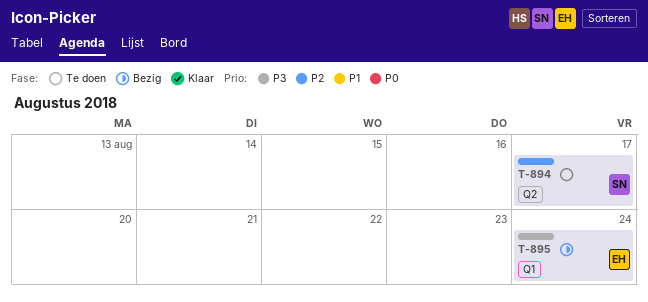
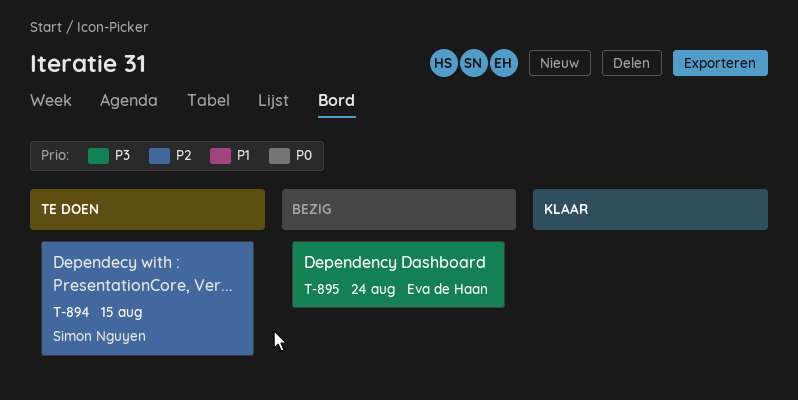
T-894, due: Aug 17 -> Aug 15

